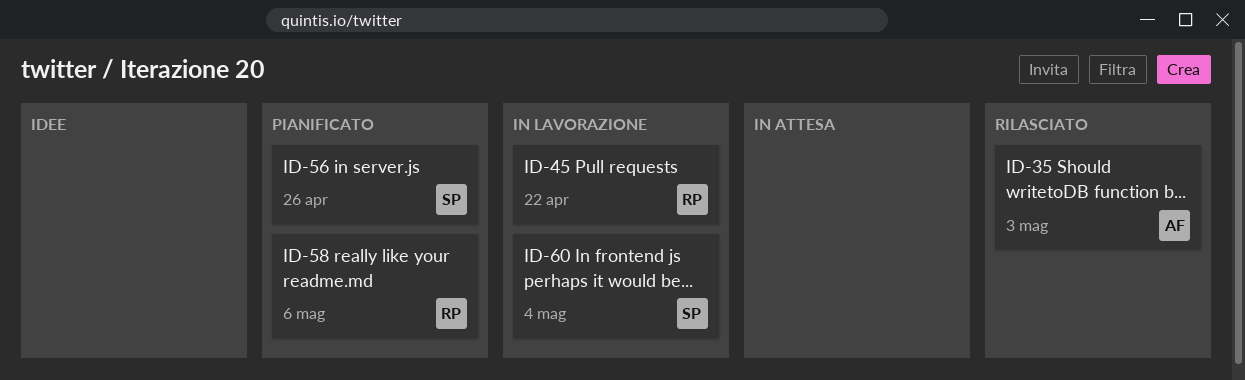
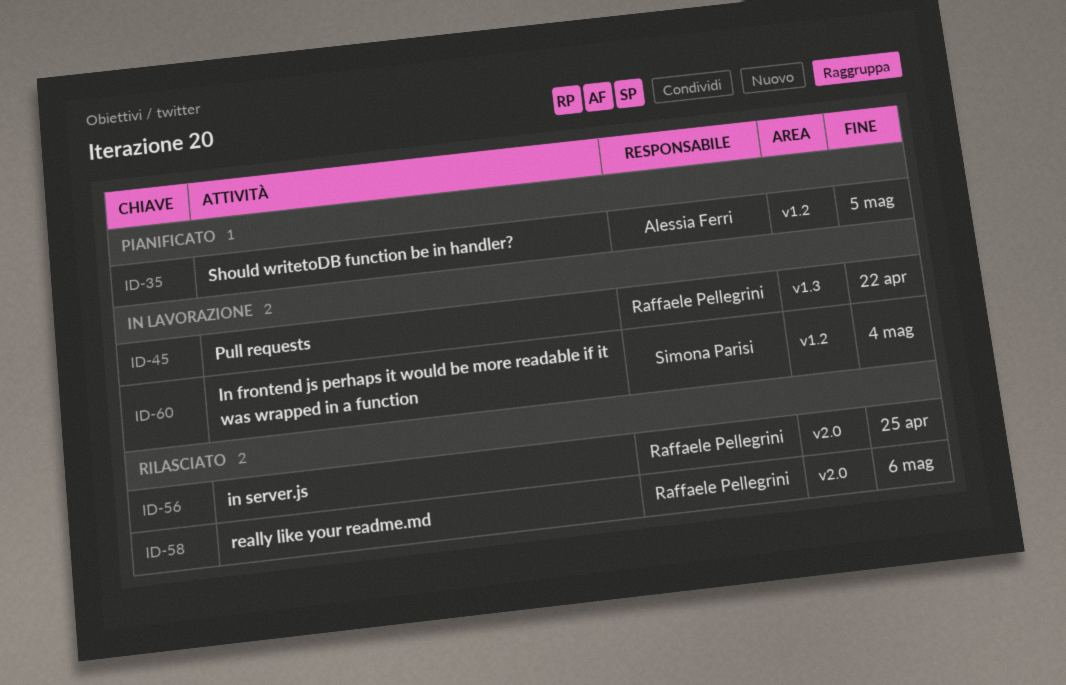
ID-35, status: Rilasciato -> Pianificato
ID-35, due: May 3 -> May 5
ID-56, status: Pianificato -> Rilasciato
ID-56, owner: Simona Parisi -> Raffaele Pellegrini
ID-56, due: Apr 26 -> Apr 25
ID-58, status: Pianificato -> Rilasciato

